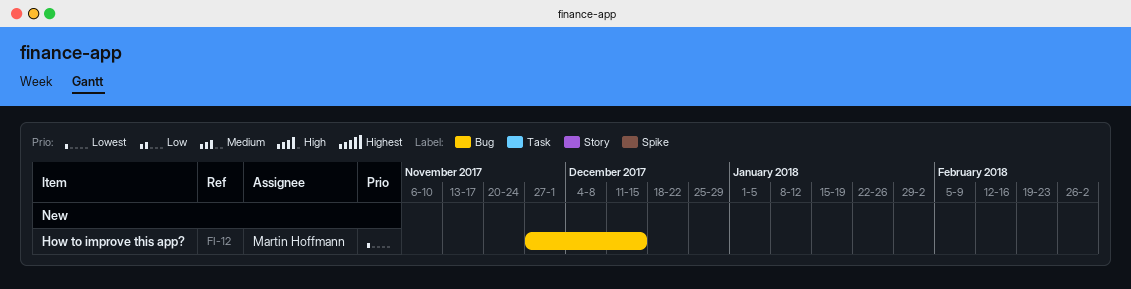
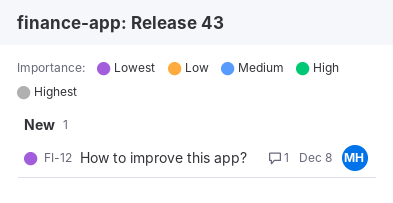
FI-12, due: Dec 15 -> Dec 8

